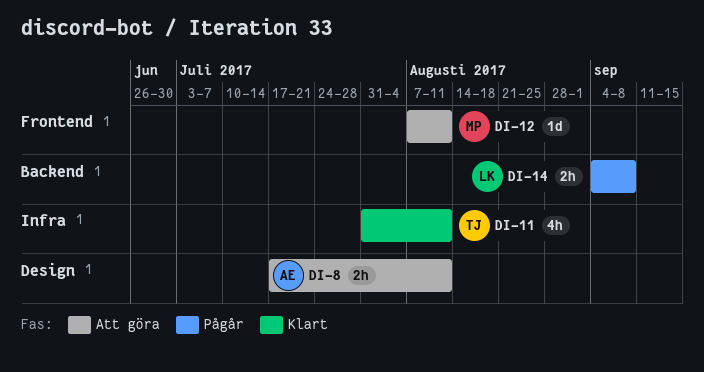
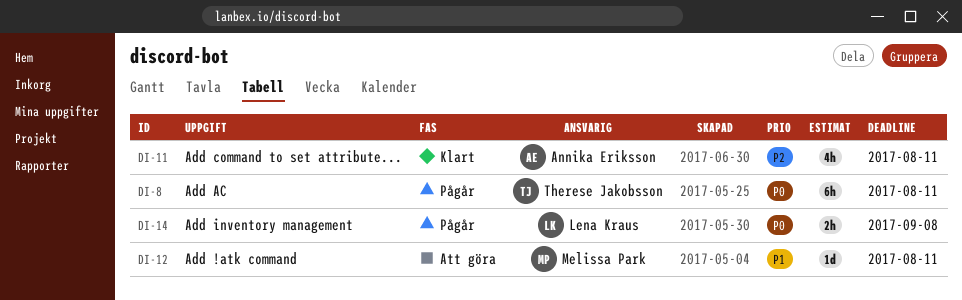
DI-8, status: Att göra -> Pågår
DI-8, owner: Annika Eriksson -> Therese Jakobsson
DI-8, estimate: 2h -> 6h
DI-11, owner: Therese Jakobsson -> Annika Eriksson

